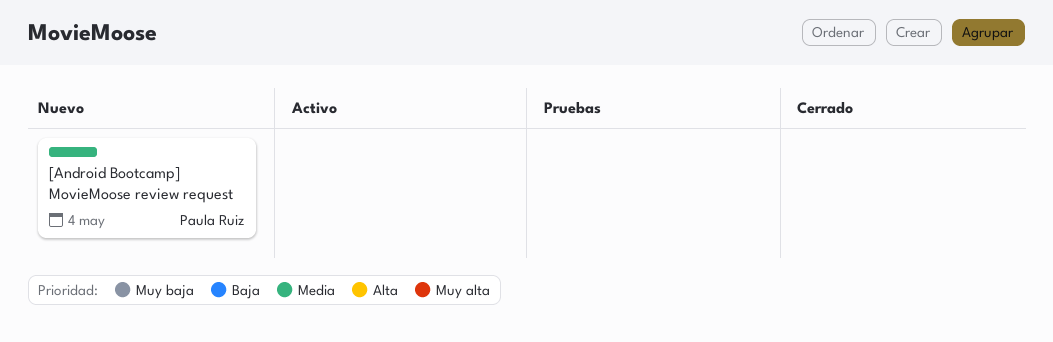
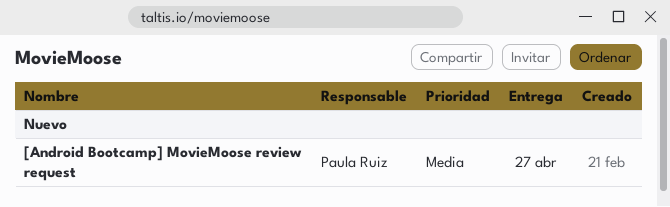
[Android Bootcamp] MovieMoose review request, due: May 4 -> Apr 27

